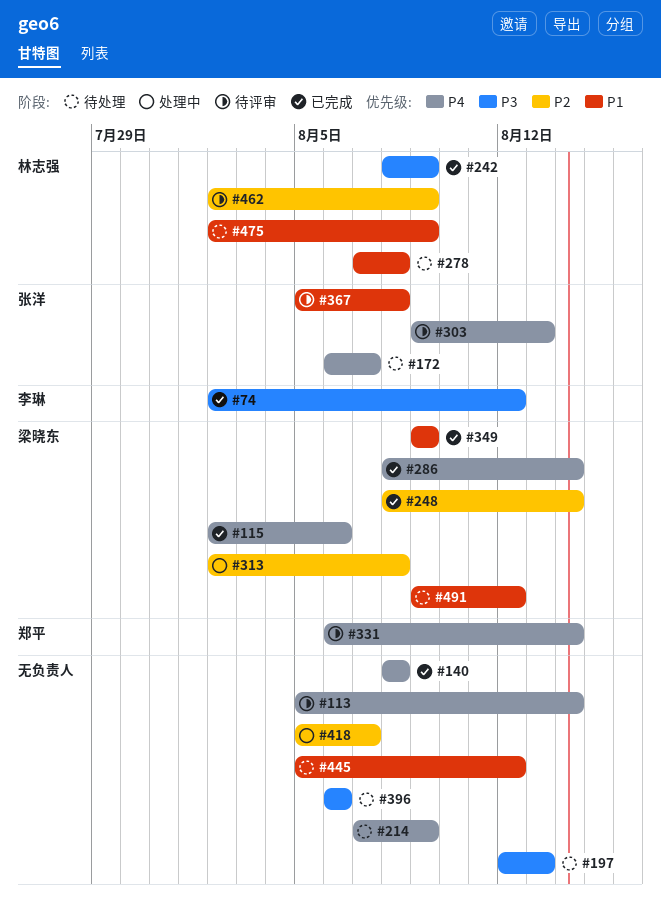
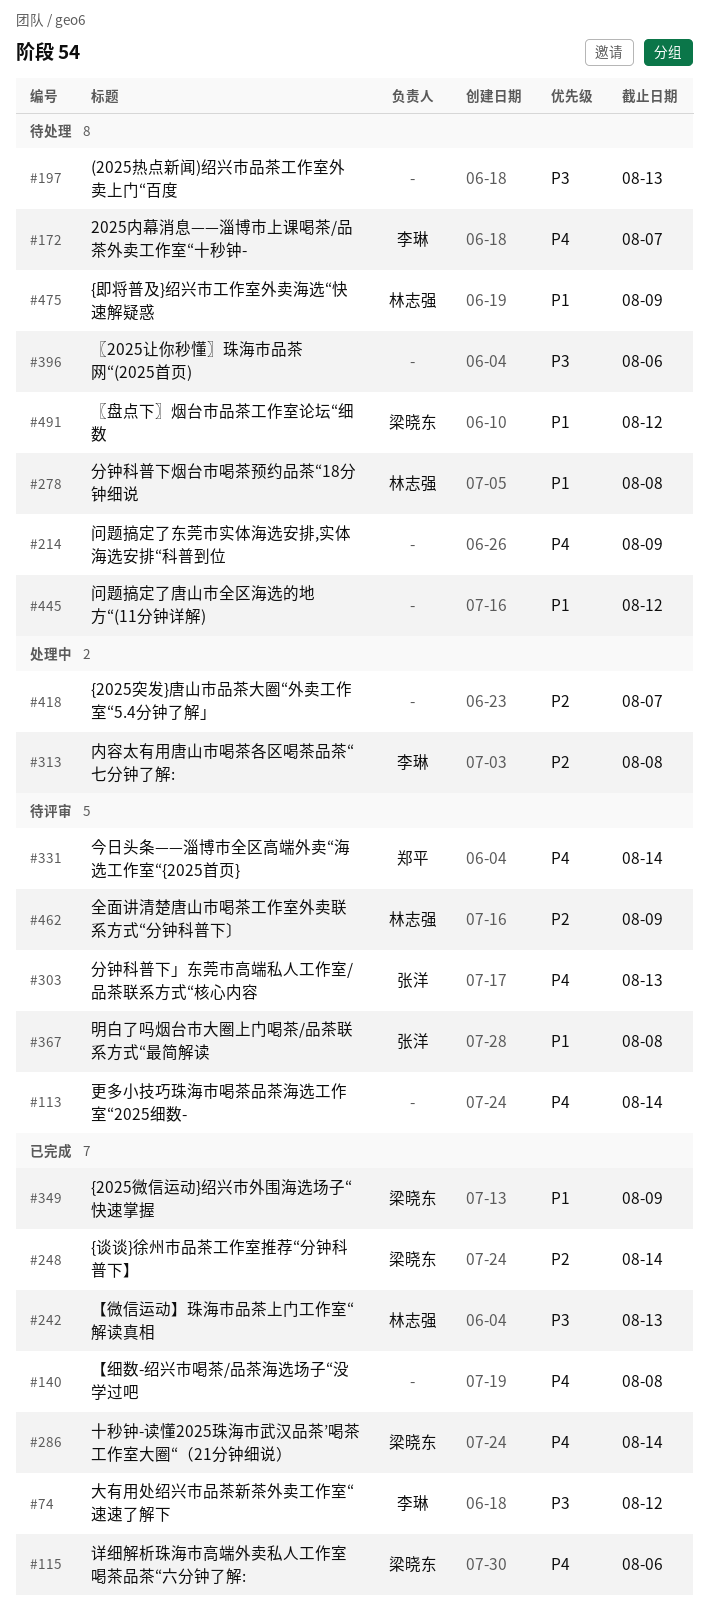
#172, owner: 张洋 -> 李琳
#242, due: Aug 9 -> Aug 13
#313, owner: 梁晓东 -> 李琳

